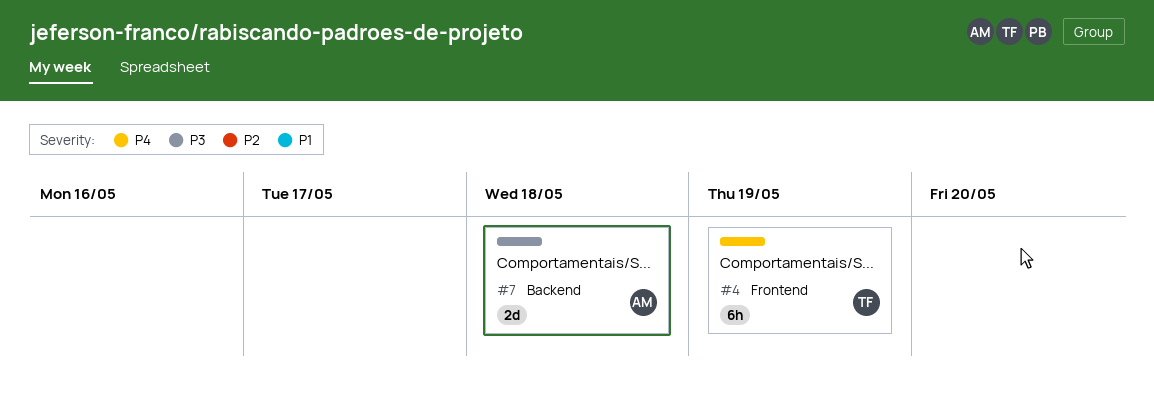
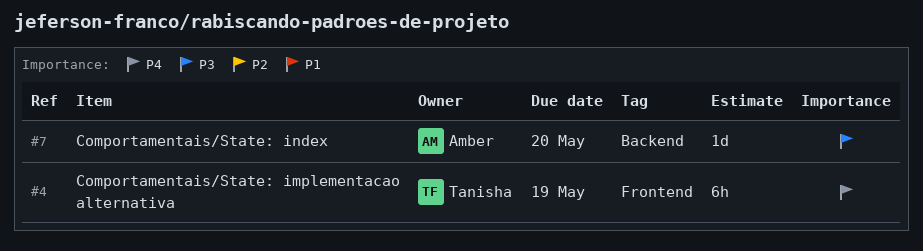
#7, estimate: 2d -> 1d
#7, due: May 18 -> May 20

